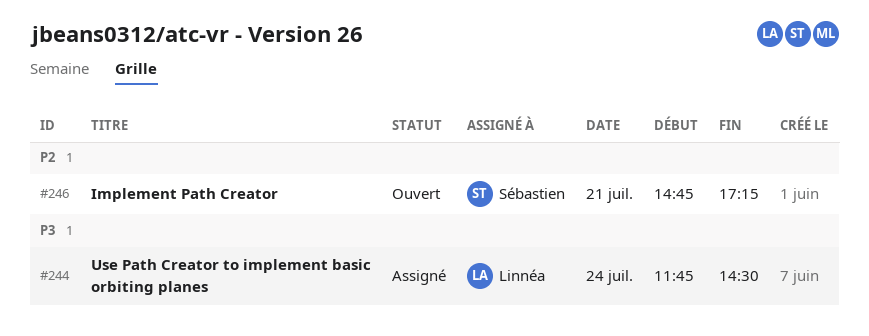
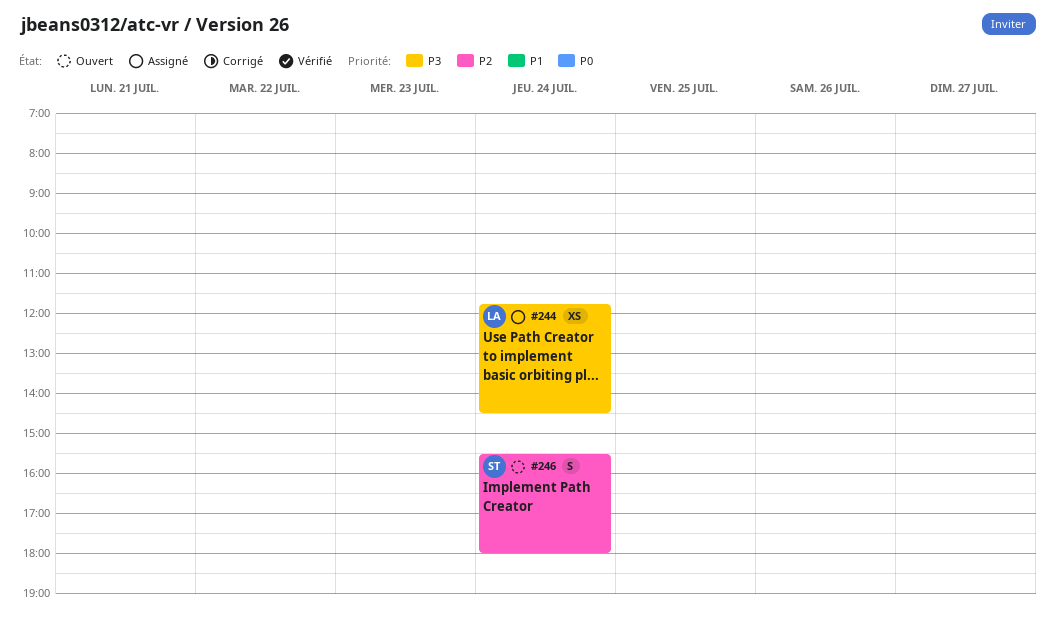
#246, day: Jul 21 -> Jul 24
#246, begins: 14:45 -> 15:30
#246, ends: 17:15 -> 18:00

